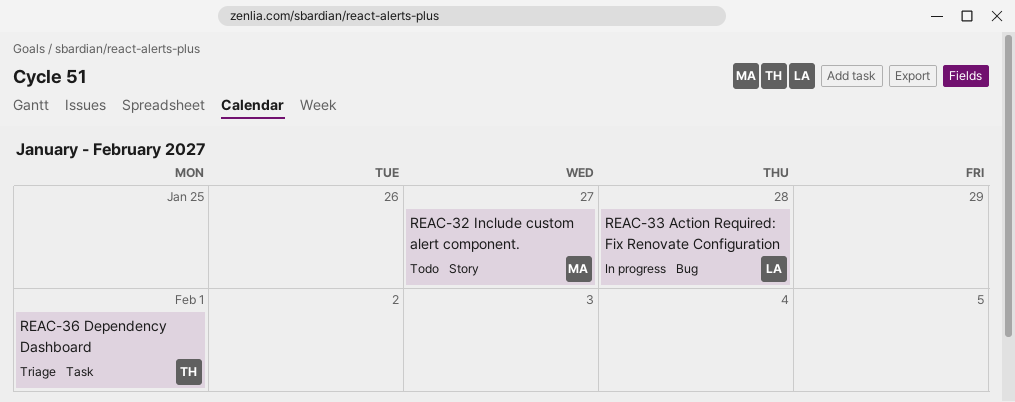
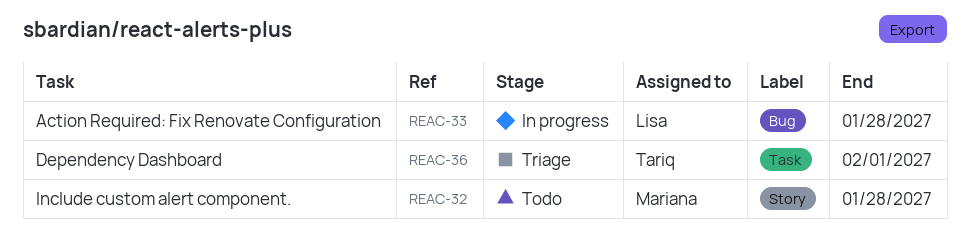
REAC-32, due: Jan 27 -> Jan 28

